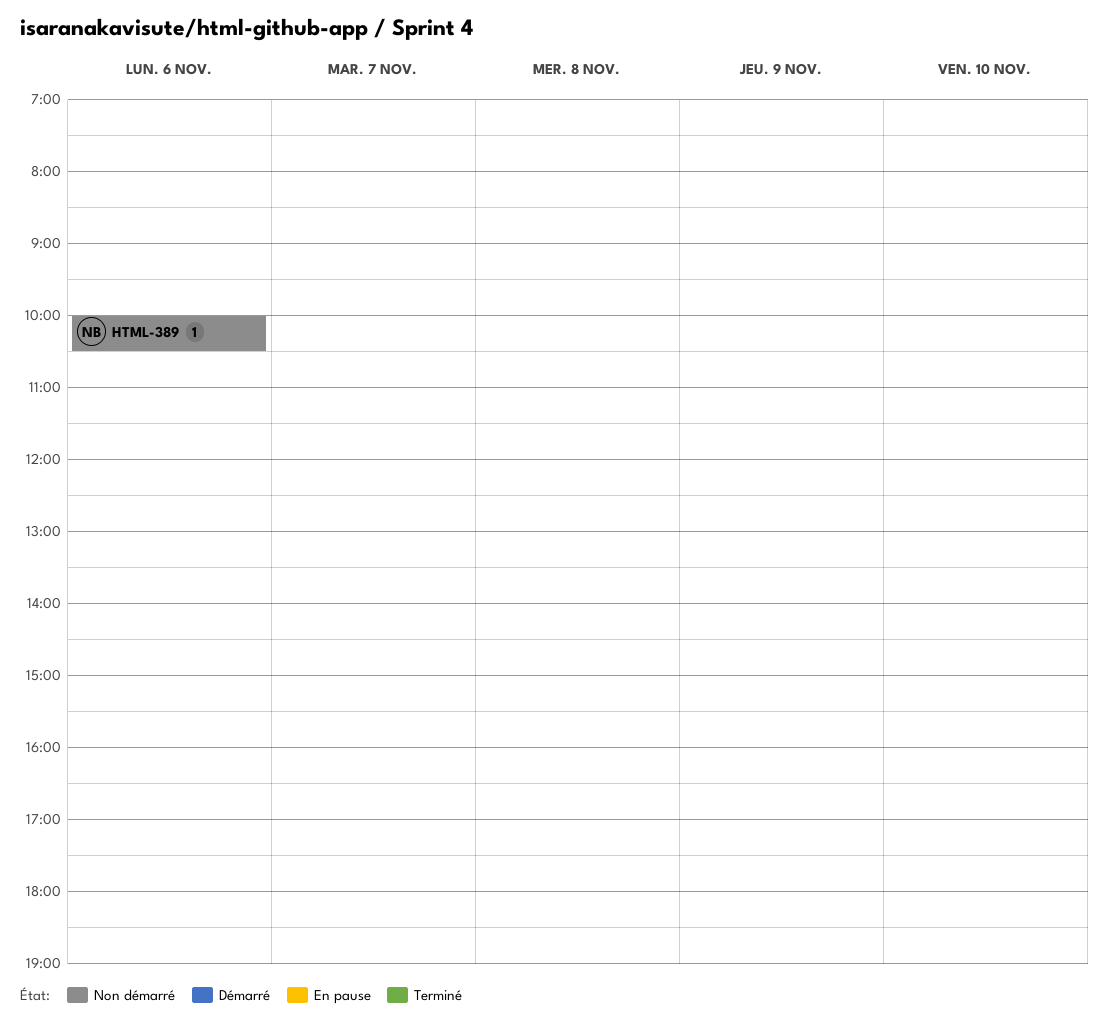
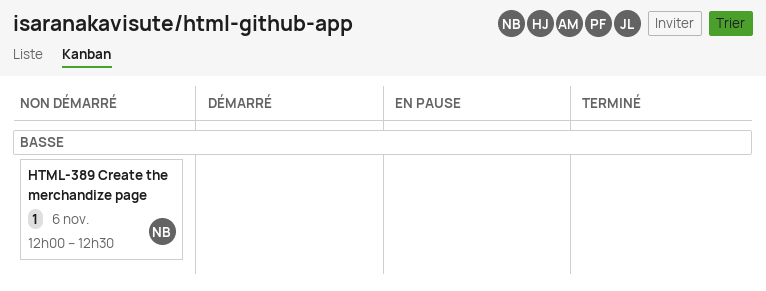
HTML-389, begins: 10:00 -> 12:00
HTML-389, ends: 10:30 -> 12:30

